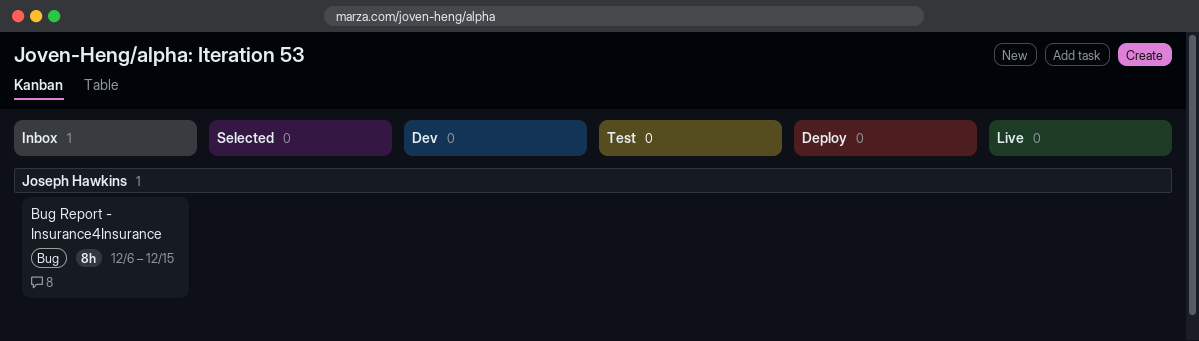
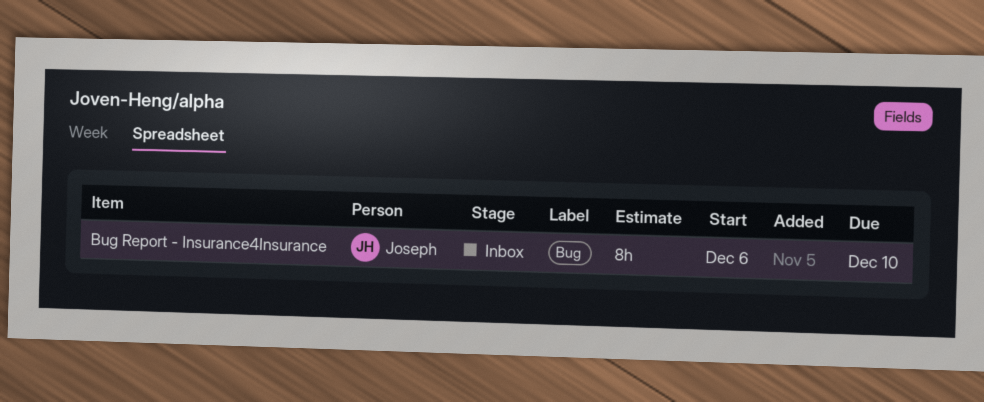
Bug Report - Insurance4Insurance, due: Dec 15 -> Dec 10

